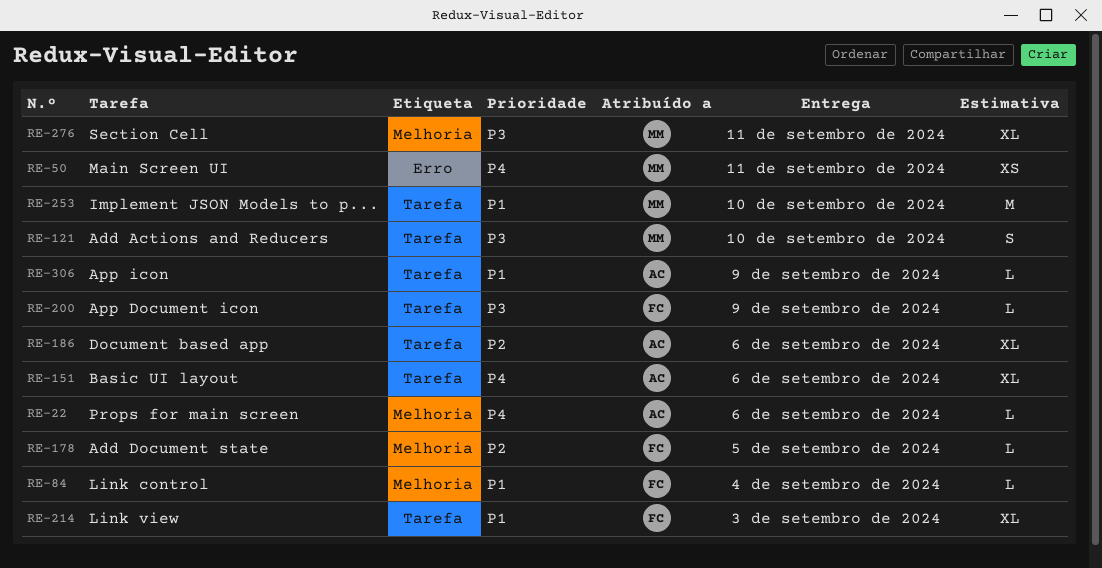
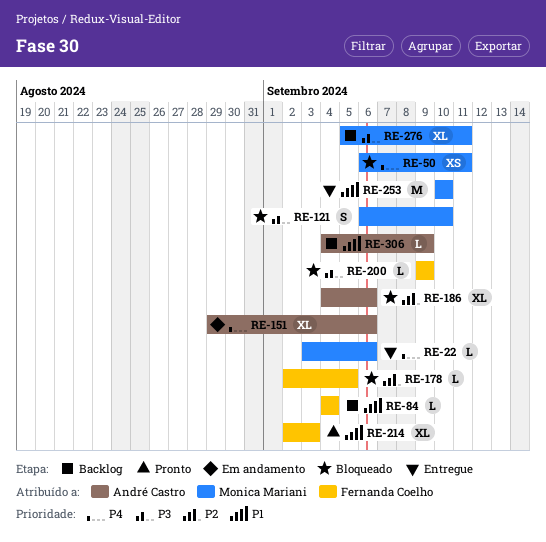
RE-22, owner: André Castro -> Monica Mariani

